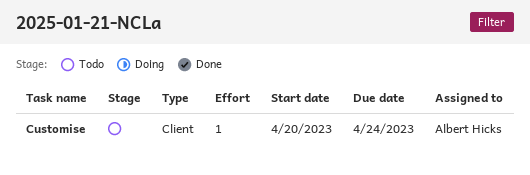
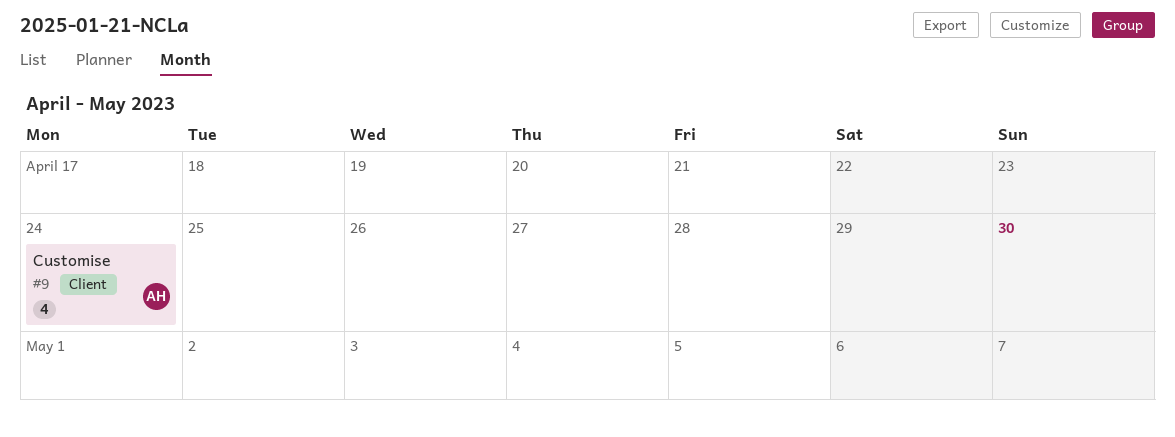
Customise, estimate: 1 -> 4

